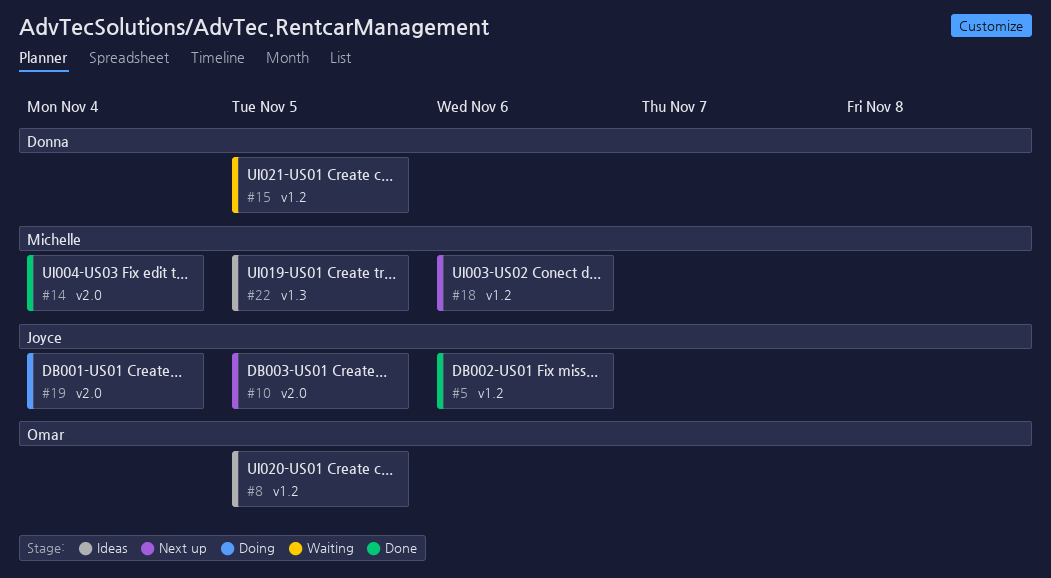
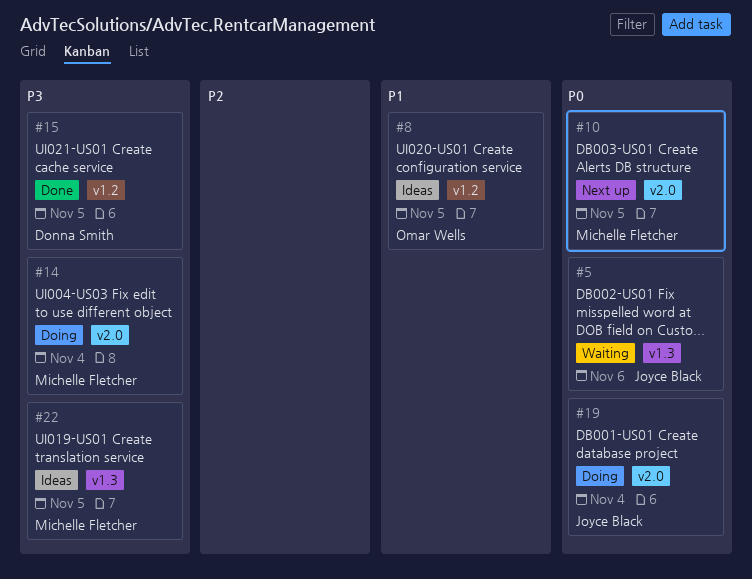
#5, status: Done -> Waiting
#5, label: v1.2 -> v1.3
#10, owner: Joyce Black -> Michelle Fletcher
#14, status: Done -> Doing
#15, status: Waiting -> Done
#18: present -> none

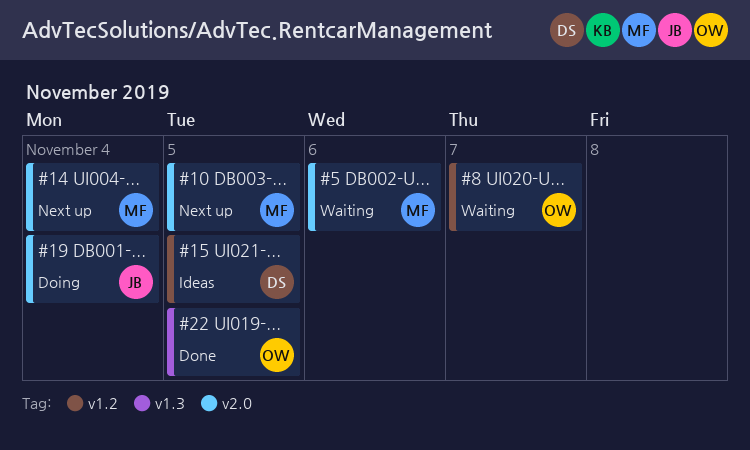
#5, owner: Joyce Black -> Michelle Fletcher
#5, label: v1.3 -> v2.0
#8, status: Ideas -> Waiting
#8, due: Nov 5 -> Nov 7
#14, status: Doing -> Next up
#15, status: Done -> Ideas
#22, status: Ideas -> Done
#22, owner: Michelle Fletcher -> Omar Wells

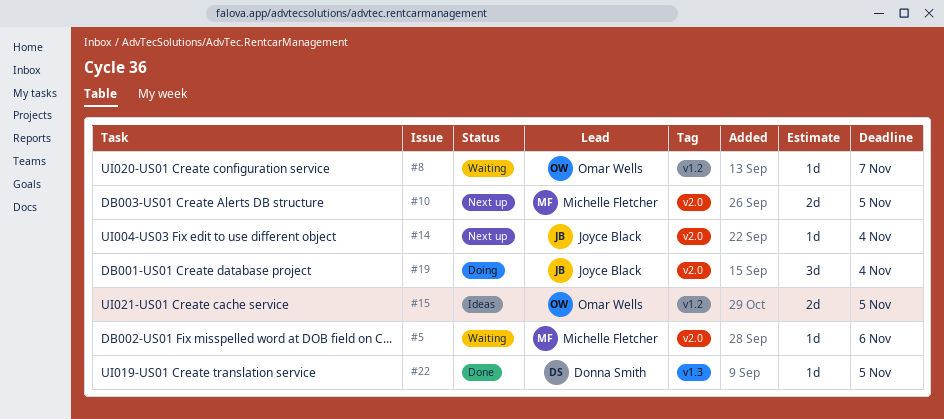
#14, owner: Michelle Fletcher -> Joyce Black
#15, owner: Donna Smith -> Omar Wells
#22, owner: Omar Wells -> Donna Smith

